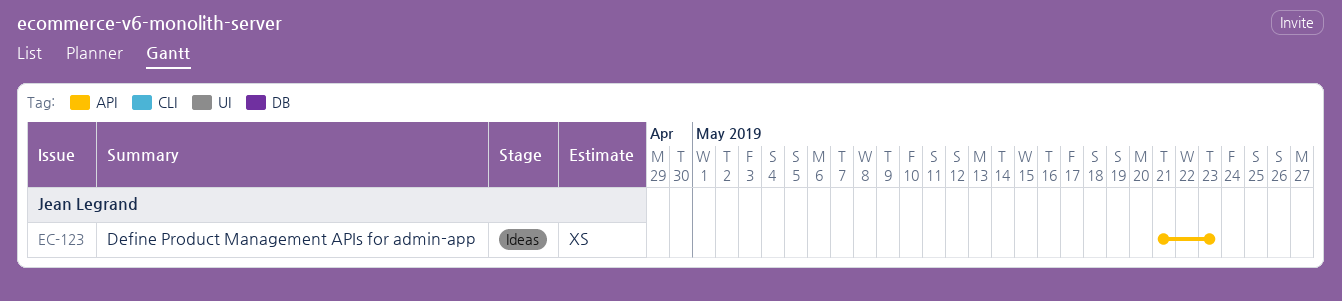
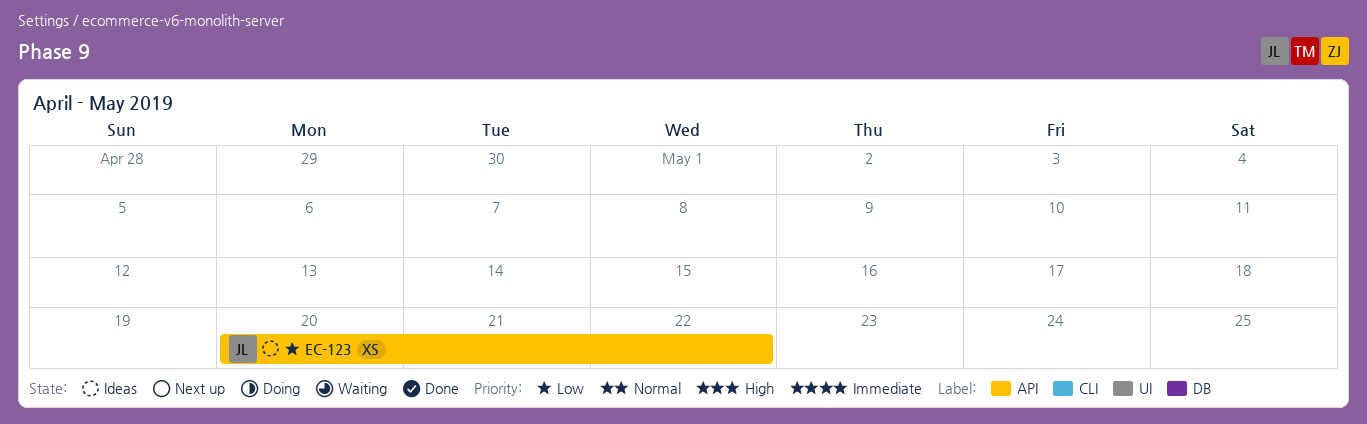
EC-123, start: May 21 -> May 20
EC-123, due: May 23 -> May 22

